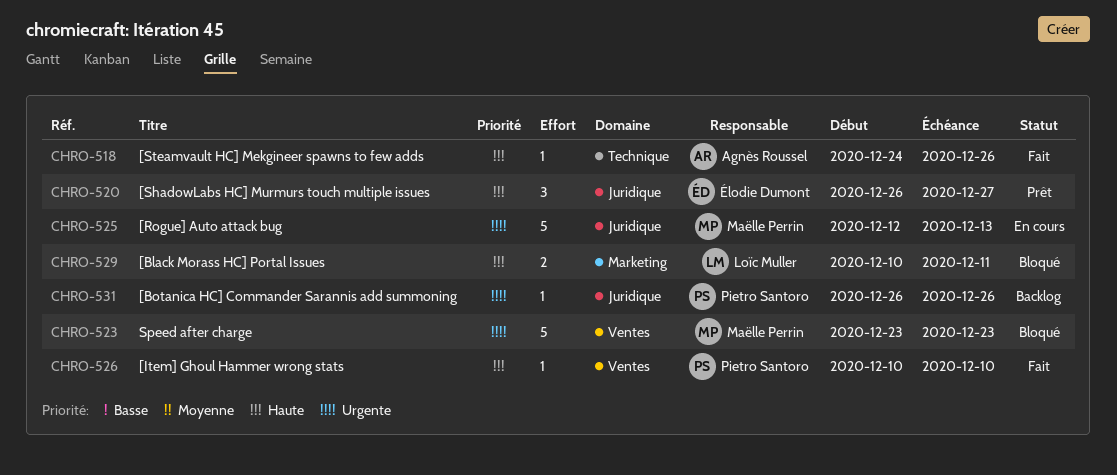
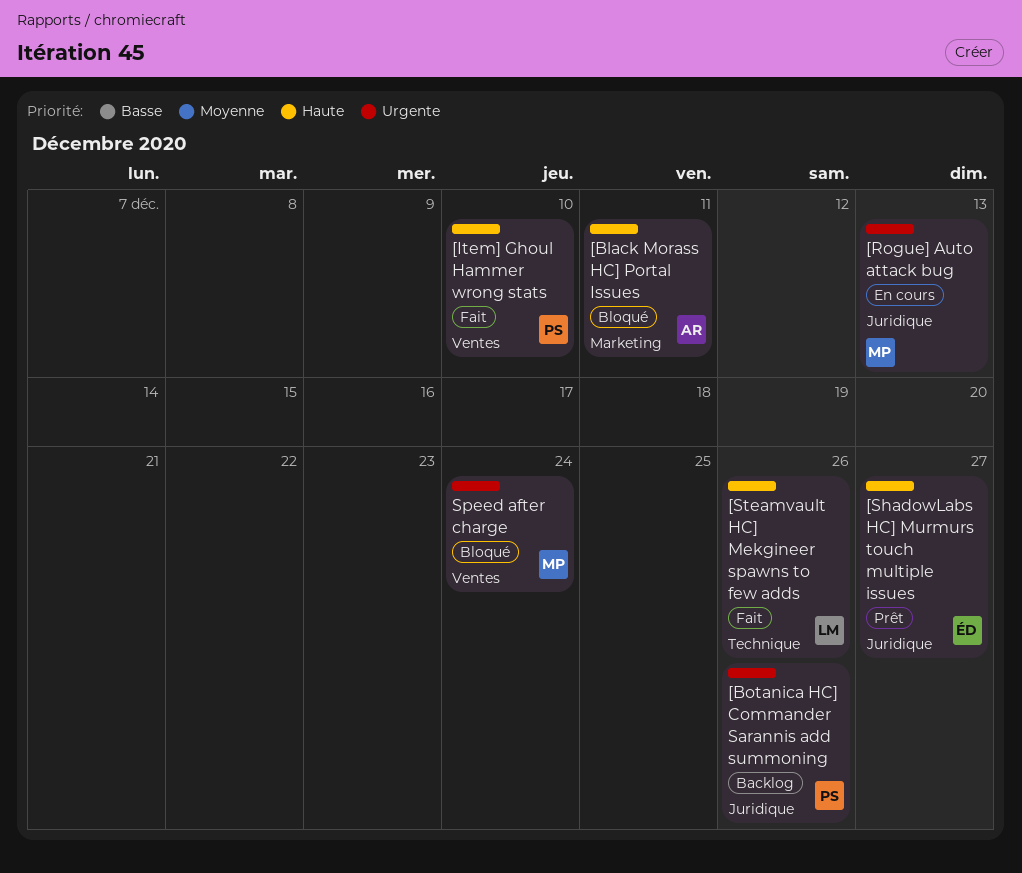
[Black Morass HC] Portal Issues, owner: Loïc Muller -> Agnès Roussel
[Steamvault HC] Mekgineer spawns to few adds, owner: Agnès Roussel -> Loïc Muller
Speed after charge, due: Dec 23 -> Dec 24

